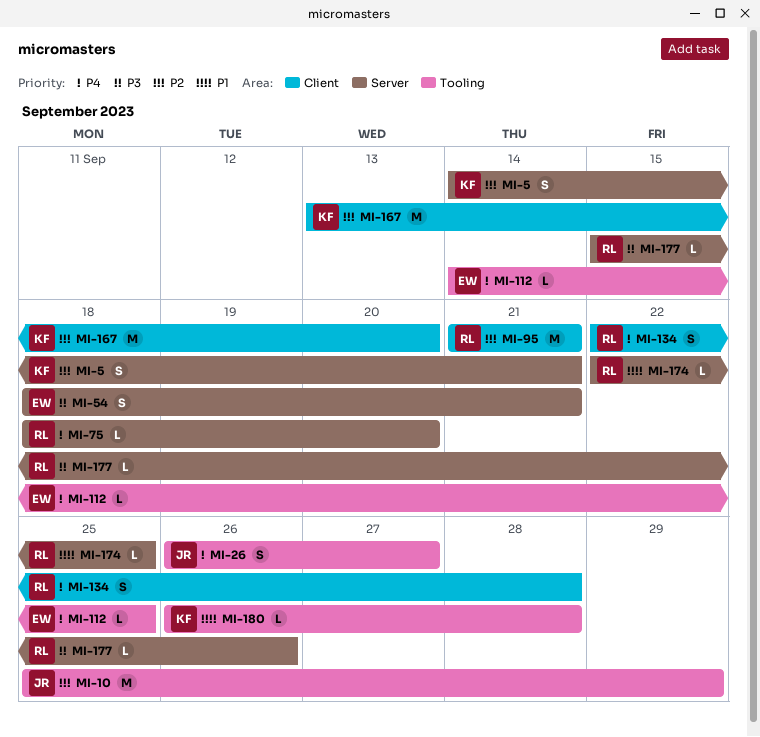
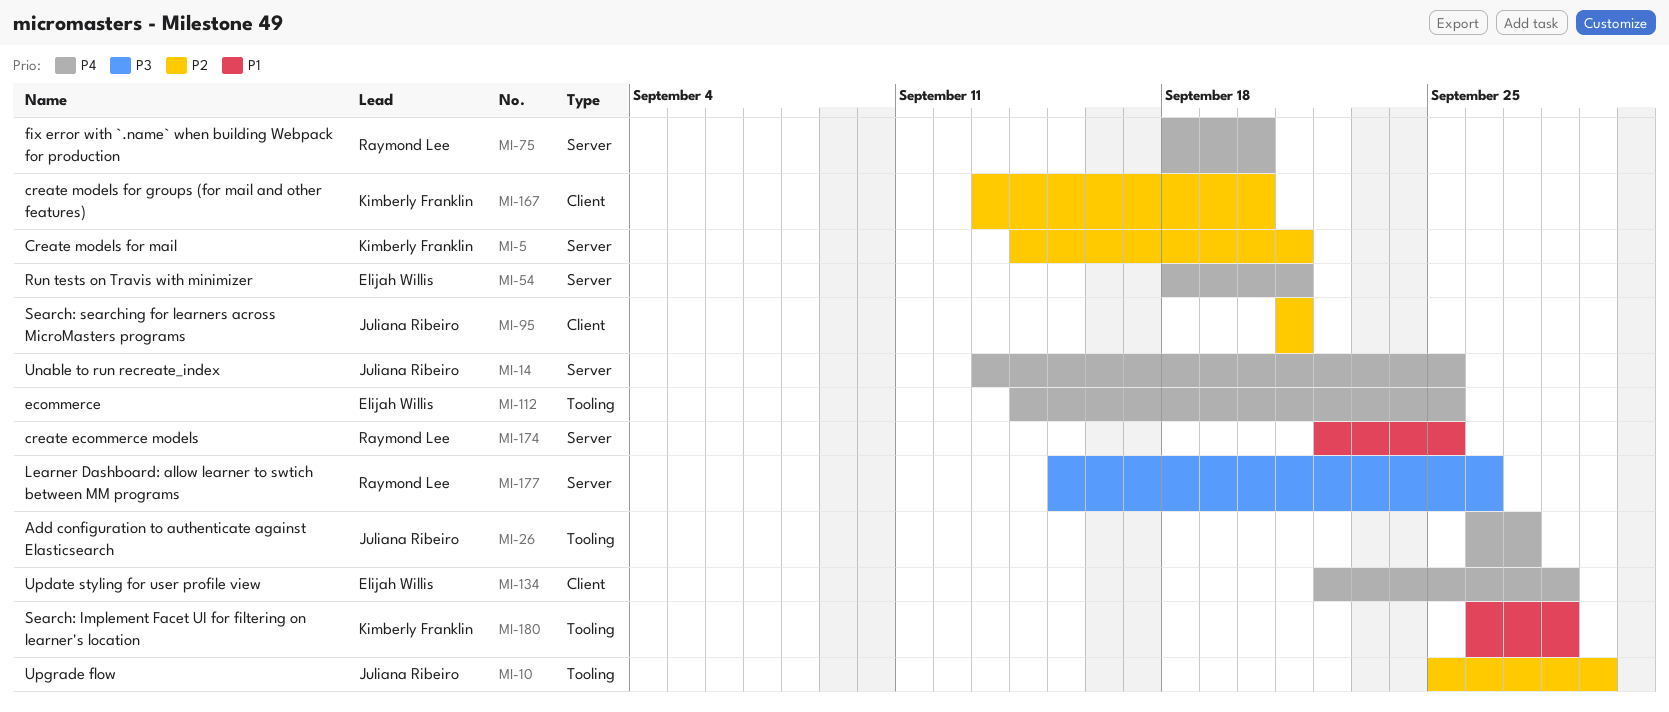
MI-14: none -> present
MI-54, priority: P3 -> P4
MI-95, owner: Raymond Lee -> Juliana Ribeiro
MI-134, owner: Raymond Lee -> Elijah Willis

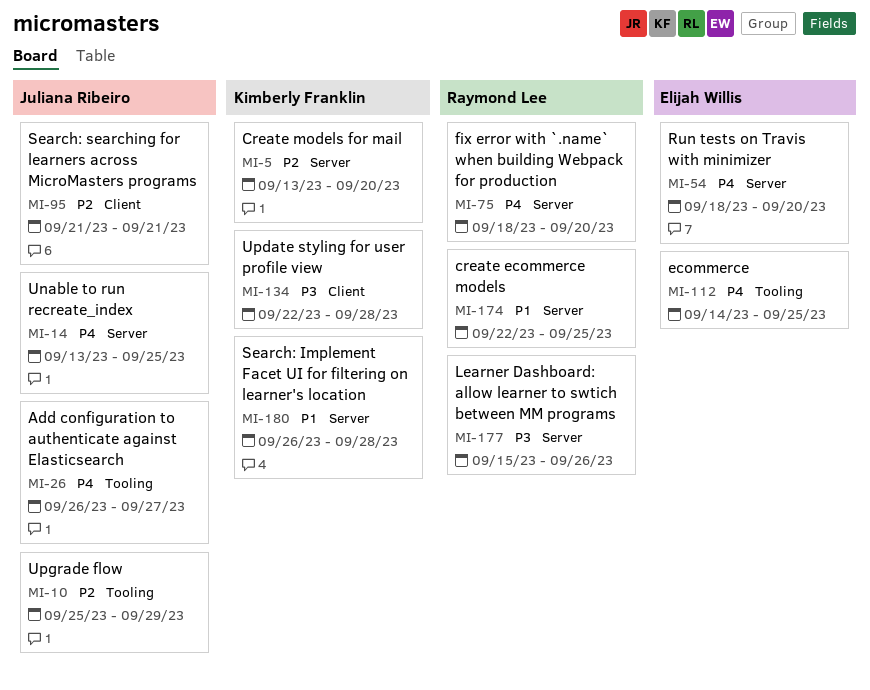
MI-5, start: Sep 14 -> Sep 13
MI-5, due: Sep 21 -> Sep 20
MI-54, due: Sep 21 -> Sep 20
MI-134, owner: Elijah Willis -> Kimberly Franklin
MI-134, priority: P4 -> P3
MI-167: present -> none
MI-180, label: Tooling -> Server

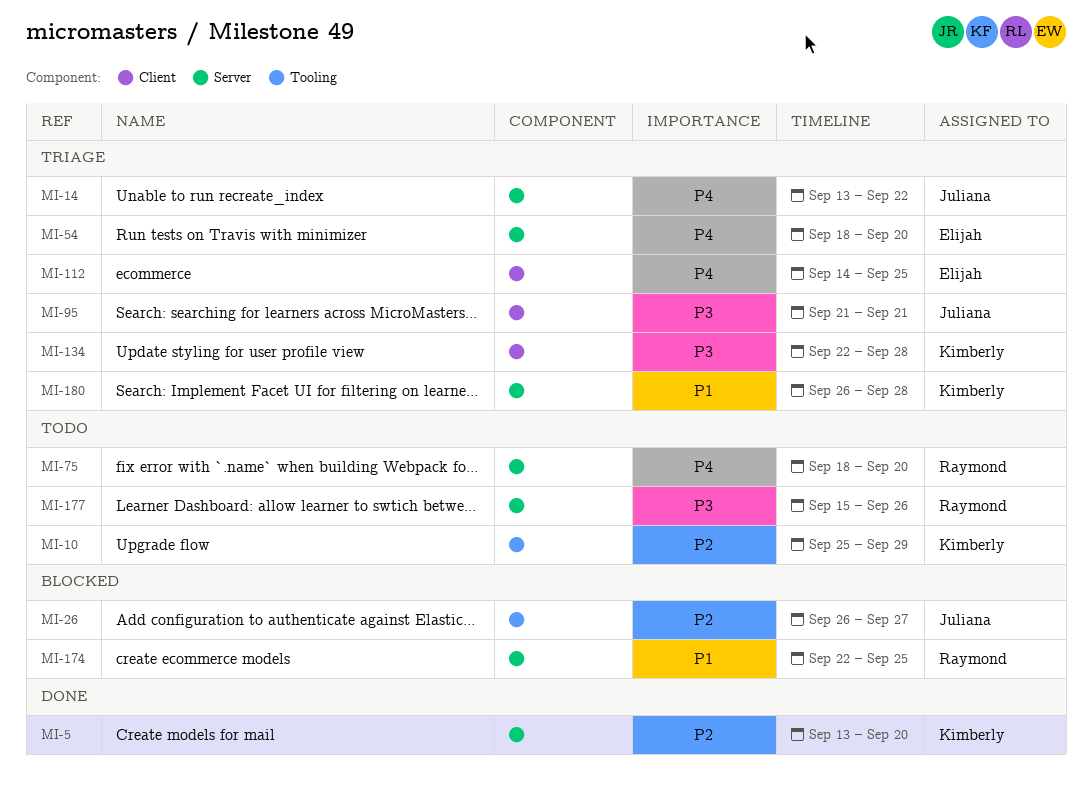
MI-10, owner: Juliana Ribeiro -> Kimberly Franklin
MI-14, due: Sep 25 -> Sep 22
MI-26, priority: P4 -> P2
MI-95, priority: P2 -> P3
MI-112, label: Tooling -> Client

